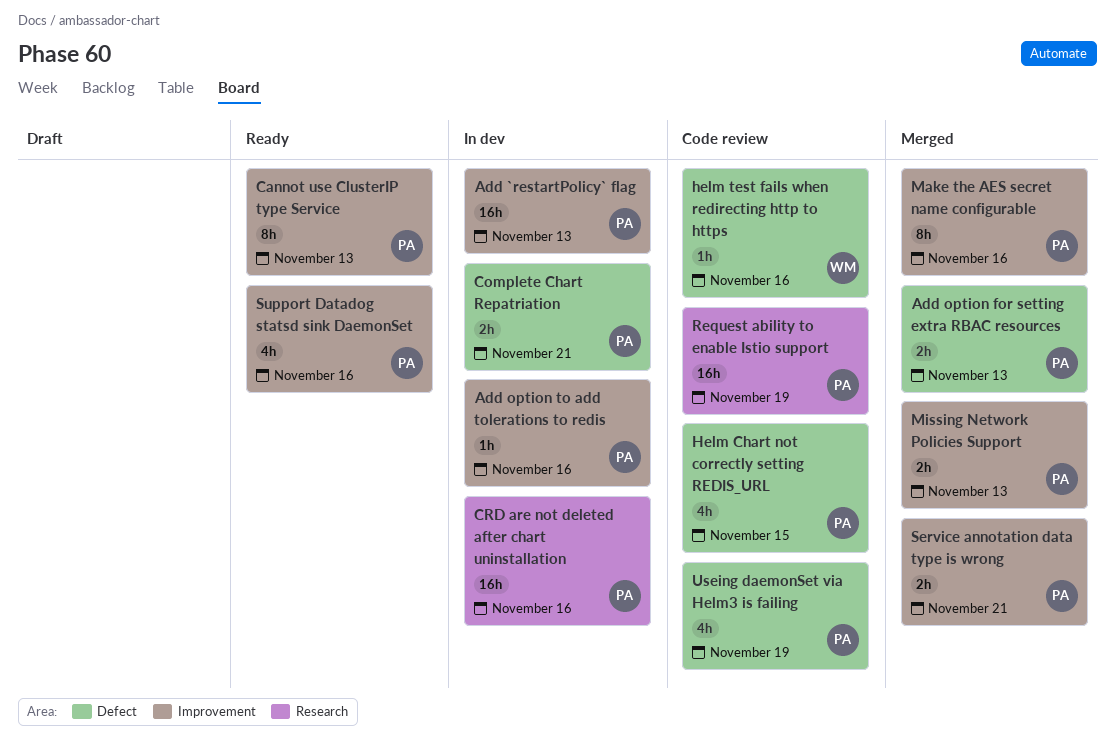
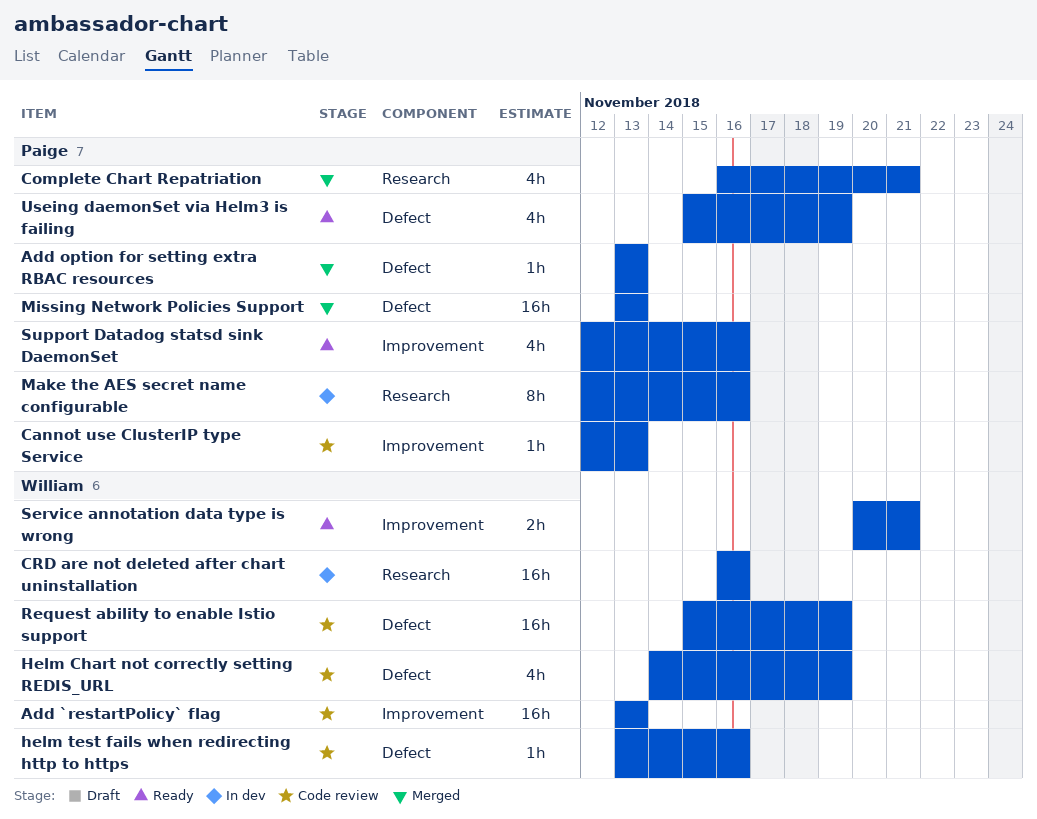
Add `restartPolicy` flag, status: In dev -> Code review
Add `restartPolicy` flag, owner: Paige -> William
Add option for setting extra RBAC resources, estimate: 2h -> 1h
Add option to add tolerations to redis: present -> none
Cannot use ClusterIP type Service, status: Ready -> Code review
Cannot use ClusterIP type Service, estimate: 8h -> 1h
Complete Chart Repatriation, status: In dev -> Merged
Complete Chart Repatriation, label: Defect -> Research
Complete Chart Repatriation, estimate: 2h -> 4h
CRD are not deleted after chart uninstallation, owner: Paige -> William
Helm Chart not correctly setting REDIS_URL, owner: Paige -> William
Helm Chart not correctly setting REDIS_URL, due: Nov 15 -> Nov 19
Make the AES secret name configurable, status: Merged -> In dev
Make the AES secret name configurable, label: Improvement -> Research
Missing Network Policies Support, label: Improvement -> Defect
Missing Network Policies Support, estimate: 2h -> 16h
Request ability to enable Istio support, owner: Paige -> William
Request ability to enable Istio support, label: Research -> Defect
Service annotation data type is wrong, status: Merged -> Ready
Service annotation data type is wrong, owner: Paige -> William
Useing daemonSet via Helm3 is failing, status: Code review -> Ready

